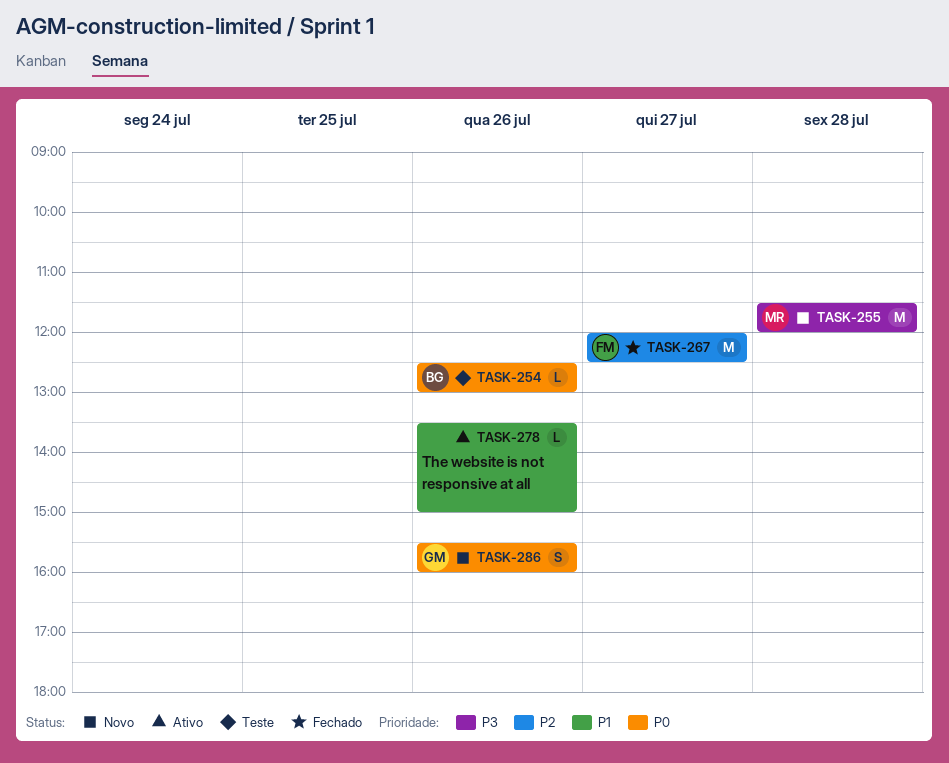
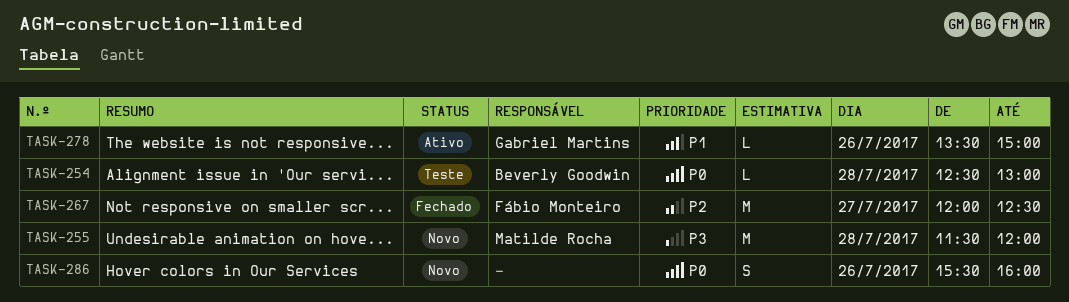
TASK-254, day: Jul 26 -> Jul 28
TASK-278, owner: none -> Gabriel Martins
TASK-286, owner: Gabriel Martins -> none

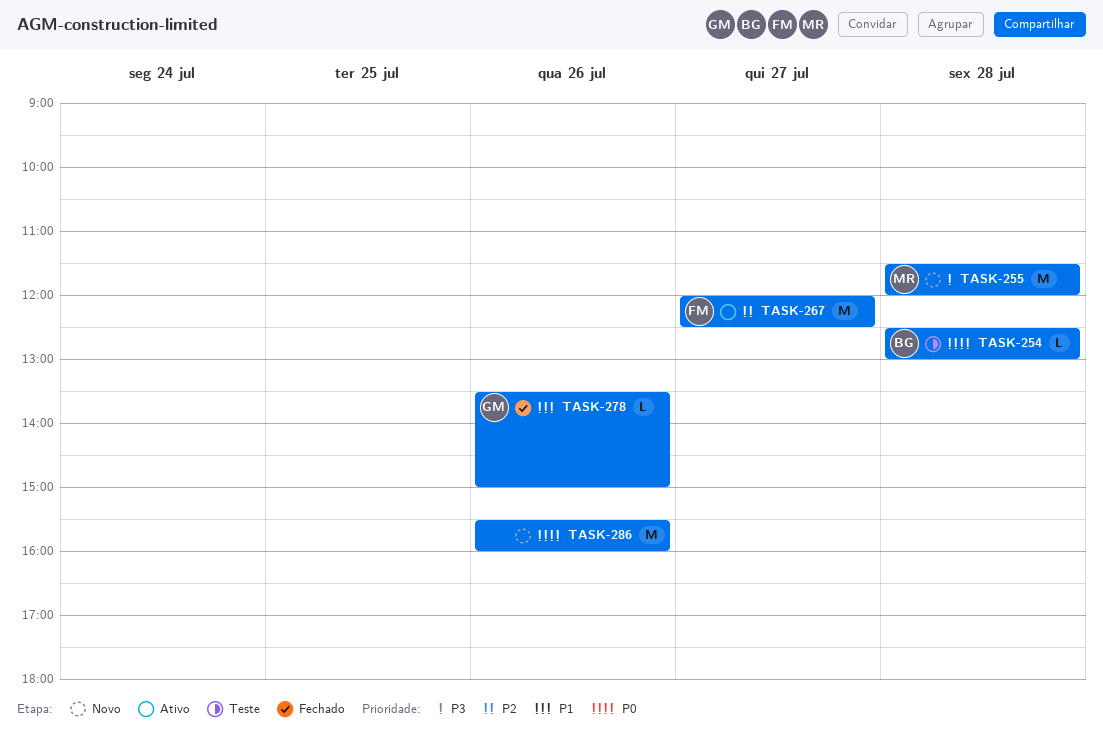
TASK-267, status: Fechado -> Ativo
TASK-278, status: Ativo -> Fechado
TASK-286, estimate: S -> M

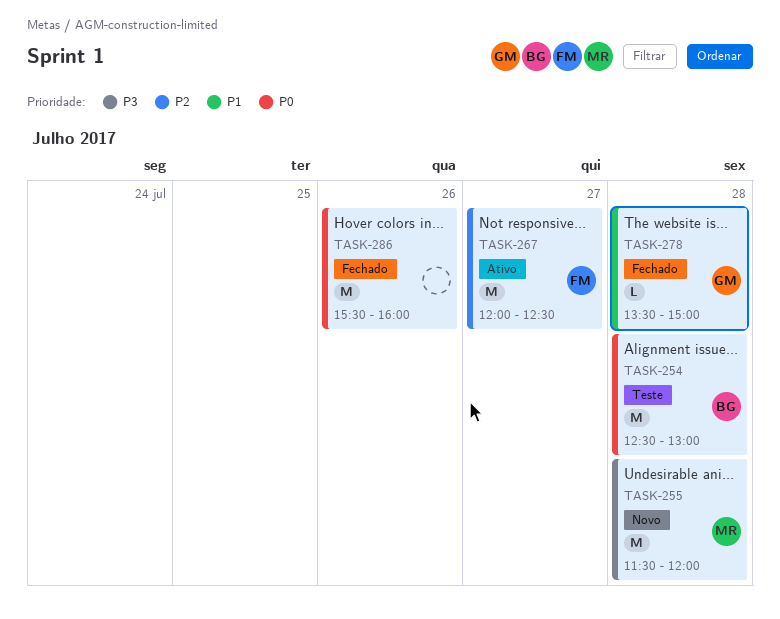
TASK-254, estimate: L -> M
TASK-278, day: Jul 26 -> Jul 28
TASK-286, status: Novo -> Fechado

